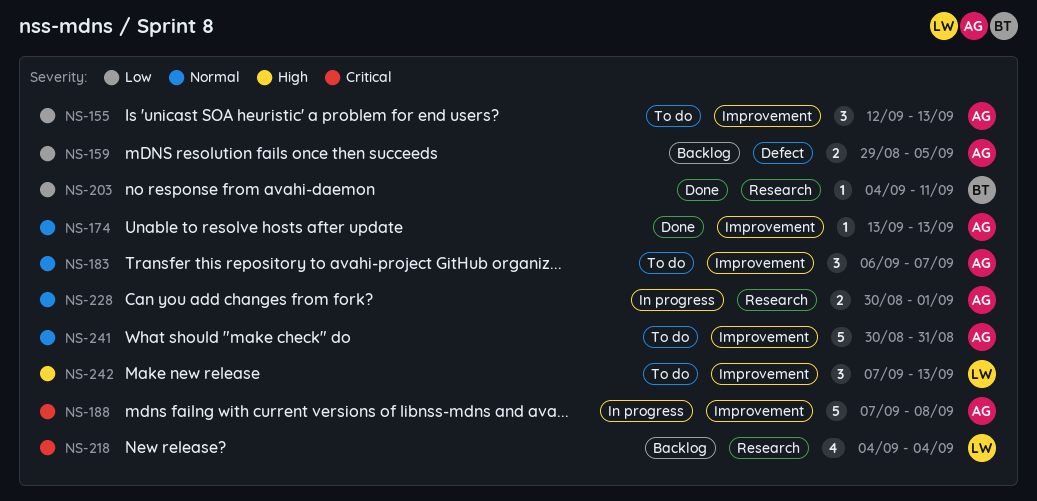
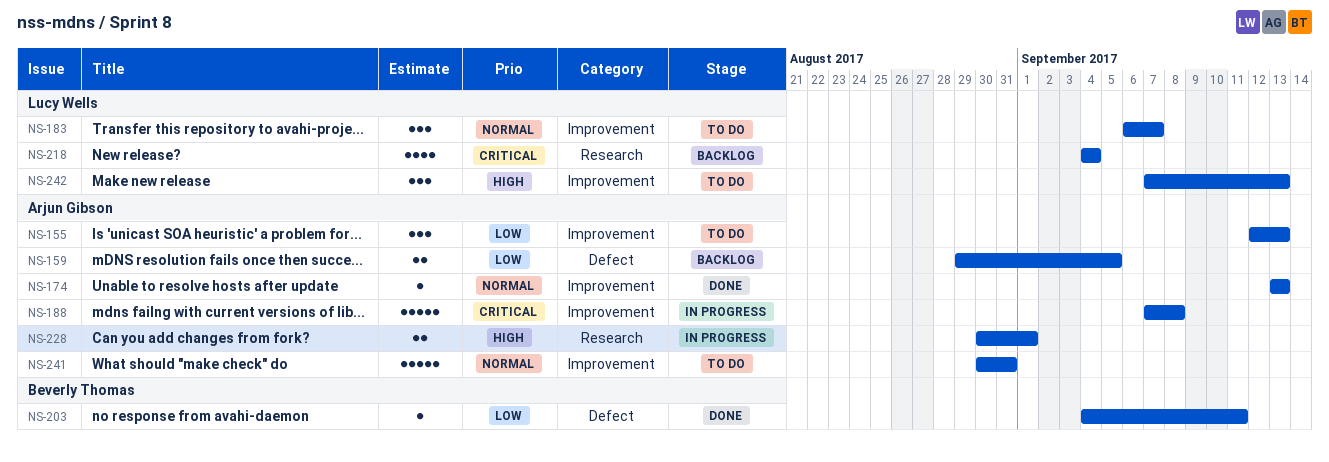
NS-183, owner: Arjun Gibson -> Lucy Wells
NS-203, label: Research -> Defect
NS-228, priority: Normal -> High

